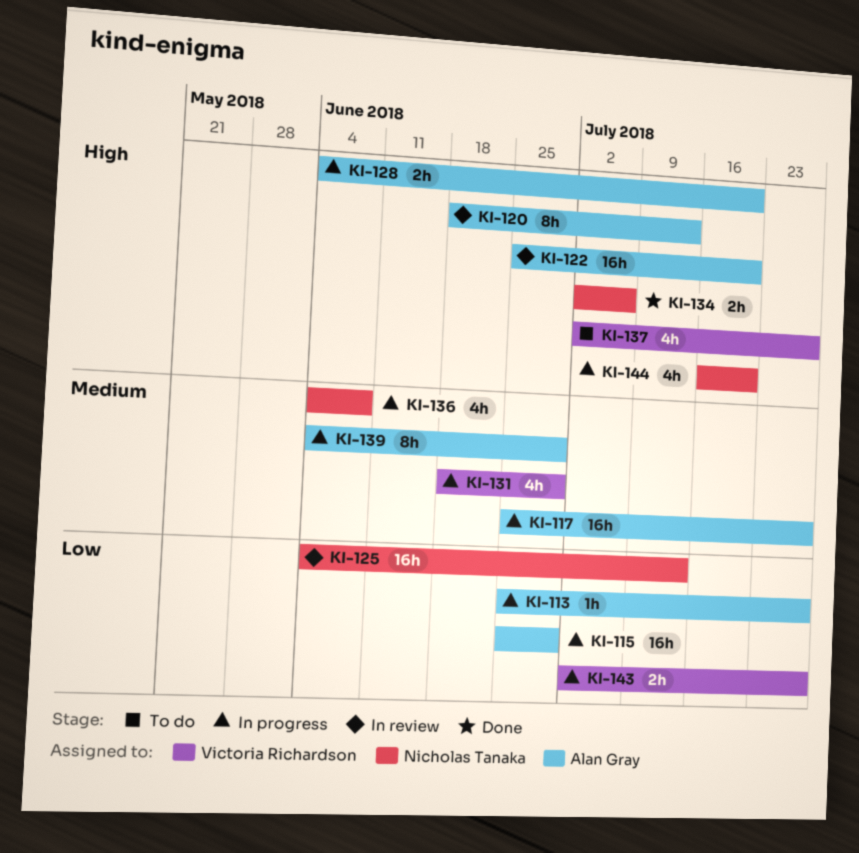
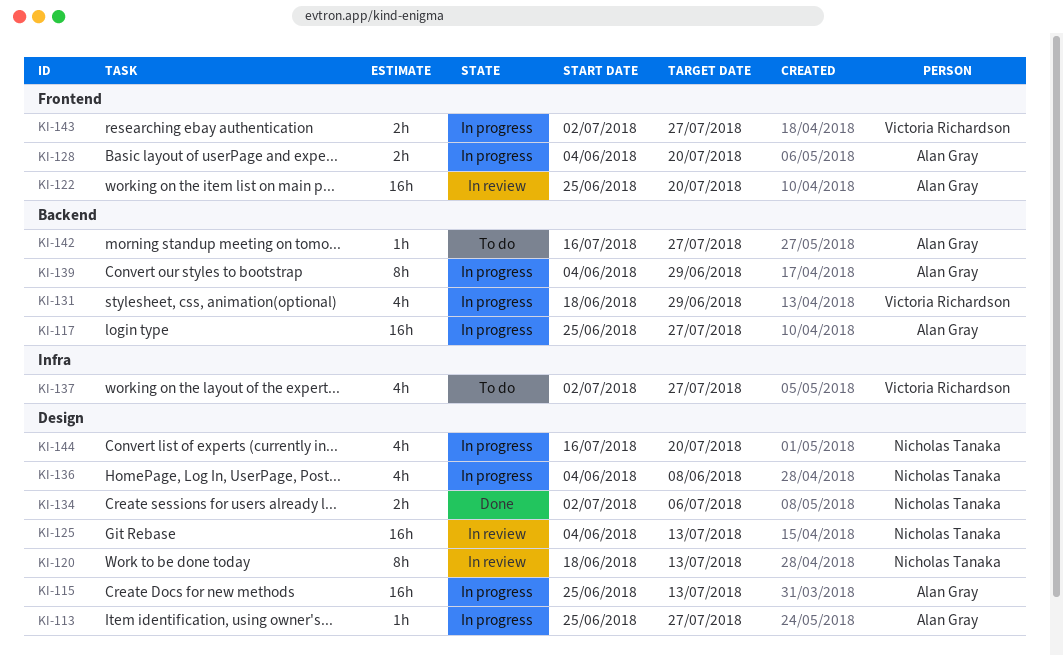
KI-115, due: Jun 29 -> Jul 13
KI-120, owner: Alan Gray -> Nicholas Tanaka
KI-142: none -> present

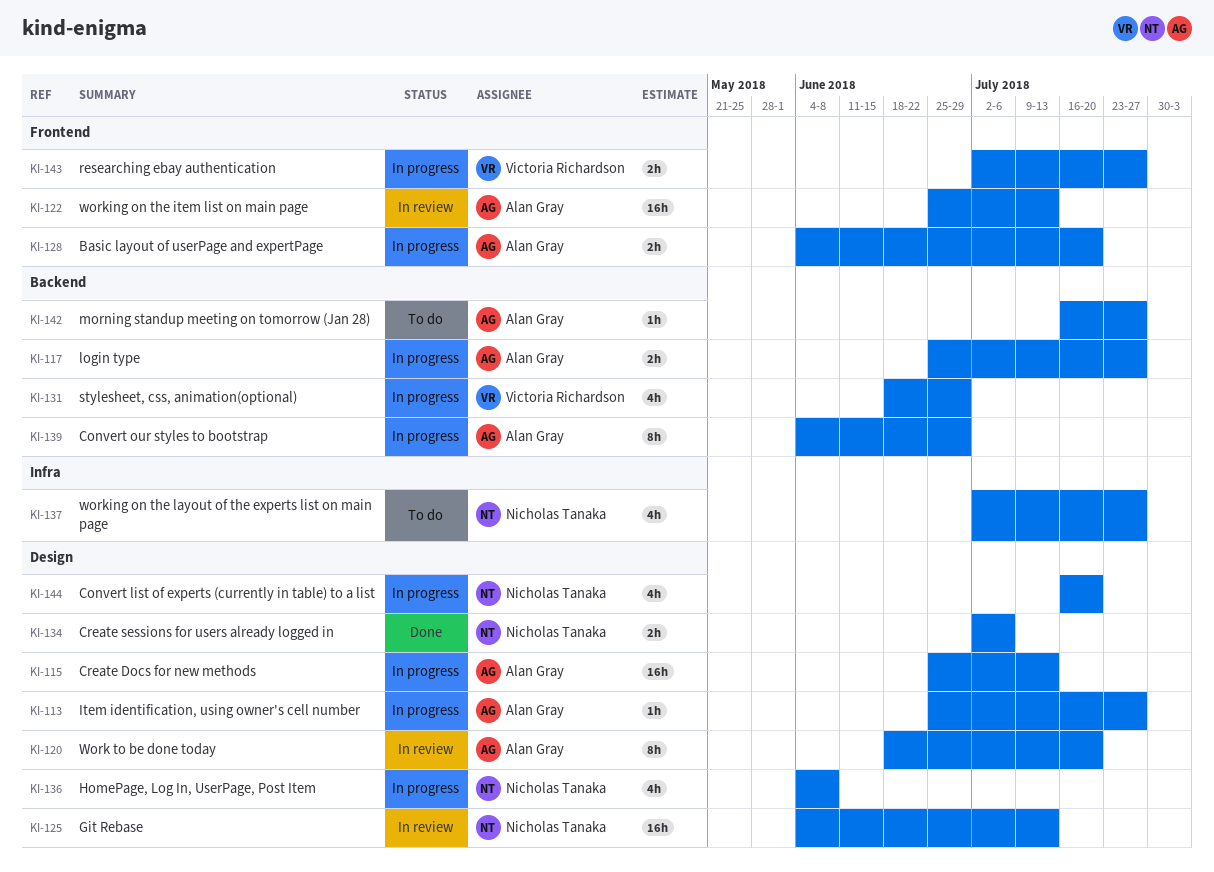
KI-117, estimate: 16h -> 2h
KI-120, owner: Nicholas Tanaka -> Alan Gray
KI-120, due: Jul 13 -> Jul 20
KI-122, due: Jul 20 -> Jul 13
KI-137, owner: Victoria Richardson -> Nicholas Tanaka

